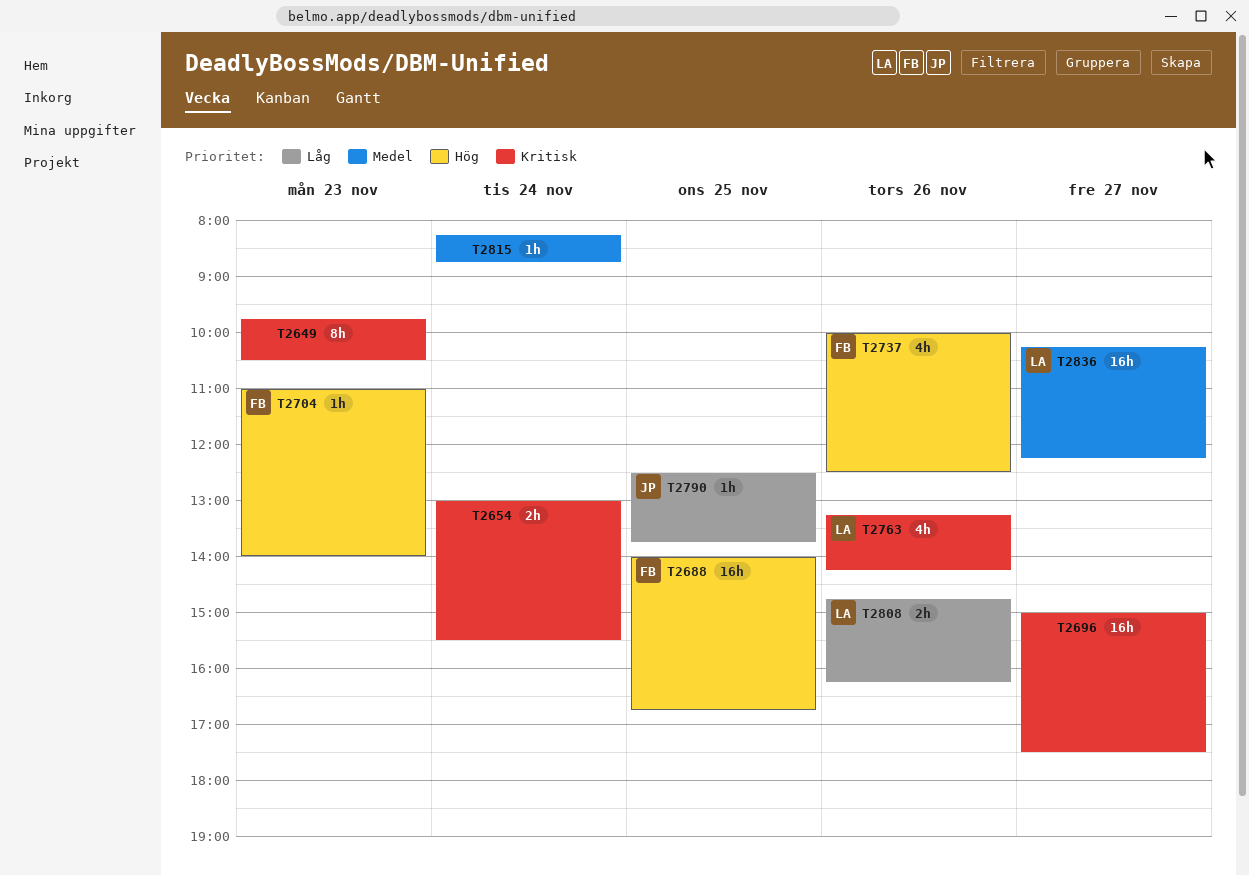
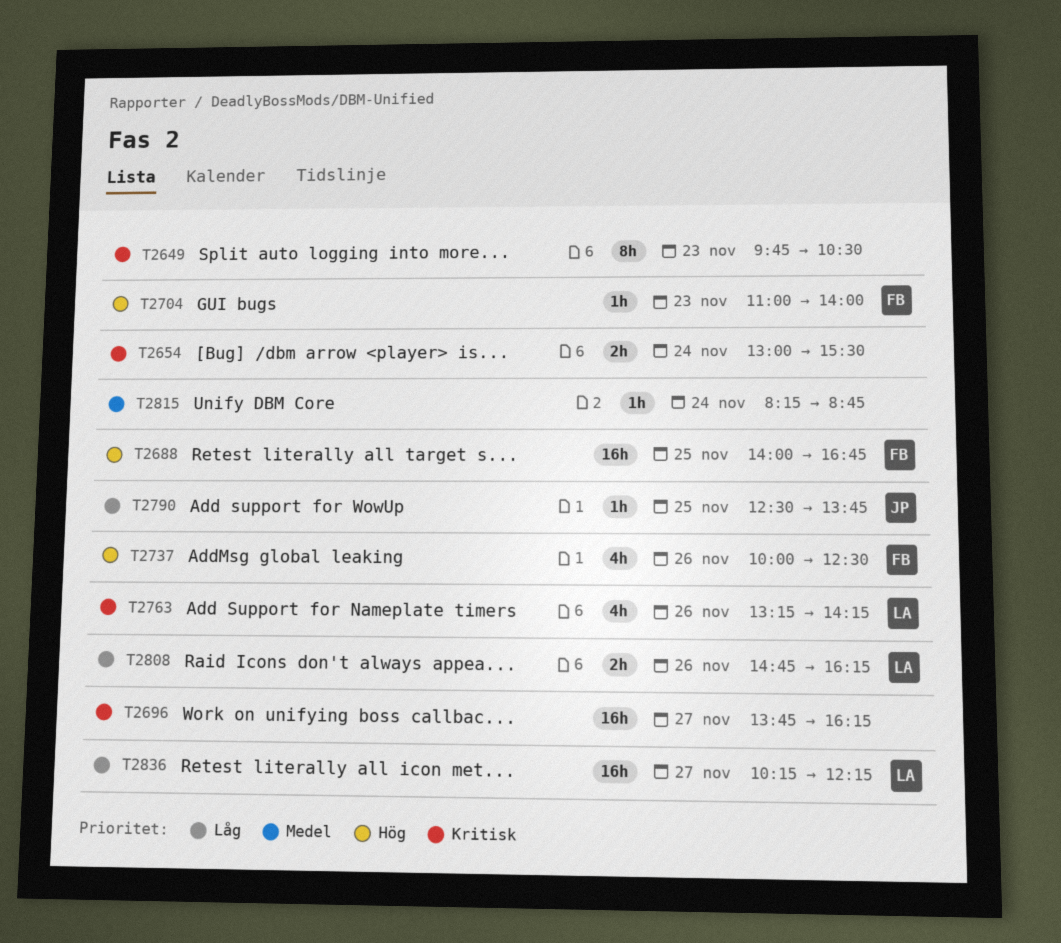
T2696, begins: 15:00 -> 13:45
T2696, ends: 17:30 -> 16:15
T2836, priority: Medel -> Låg

